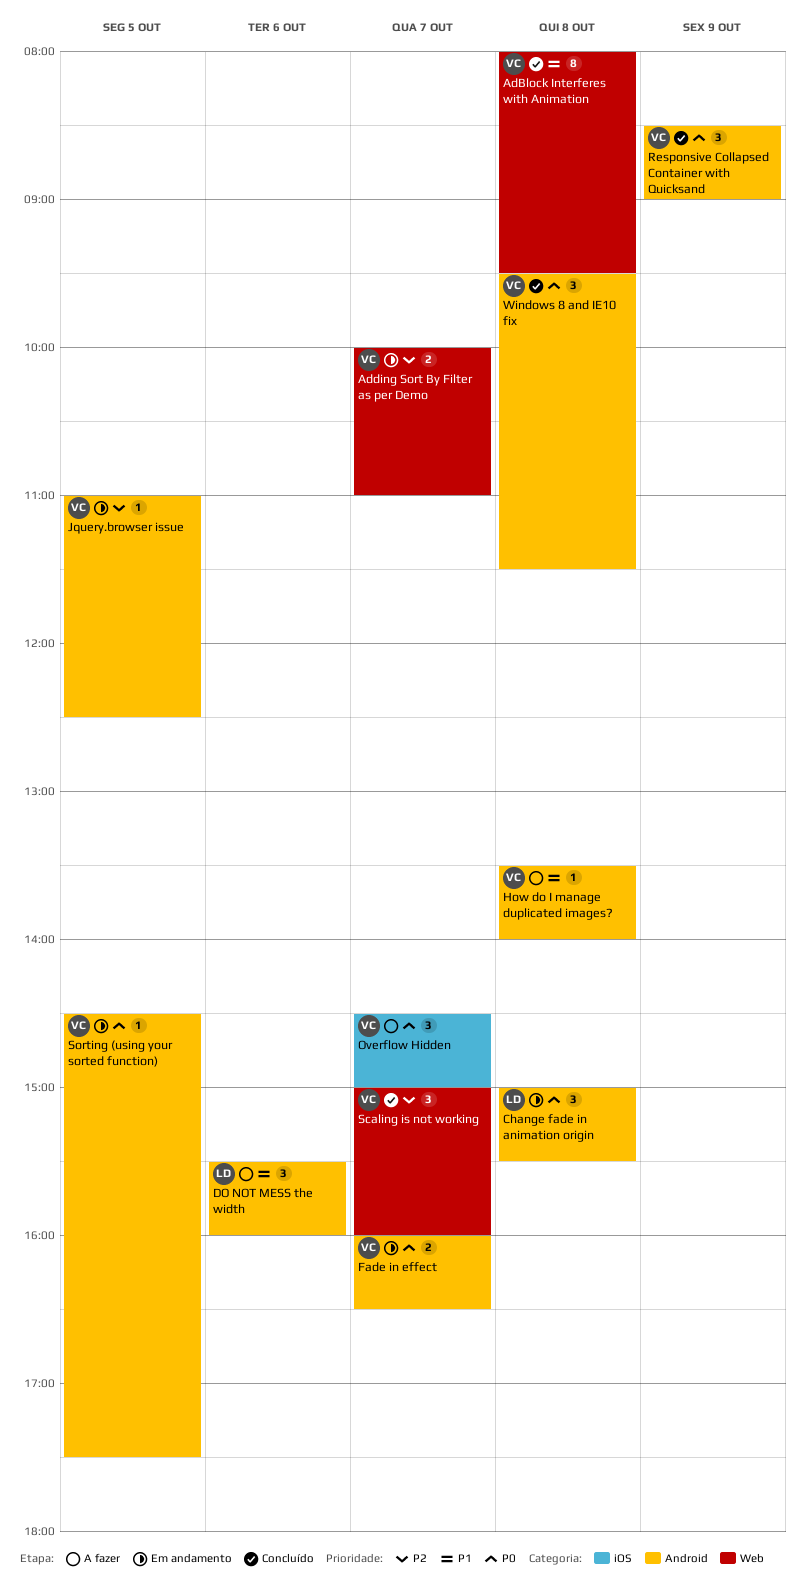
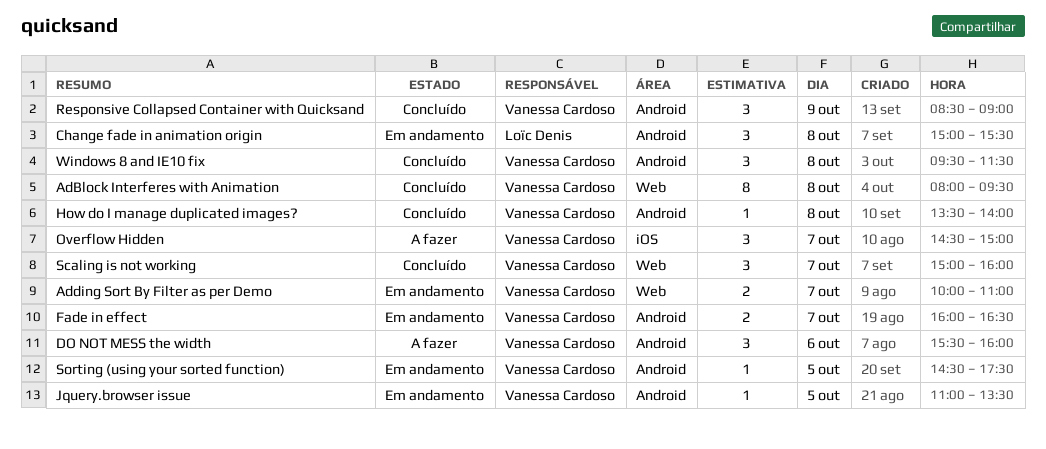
DO NOT MESS the width, owner: Loïc Denis -> Vanessa Cardoso
How do I manage duplicated images?, status: A fazer -> Concluído
Jquery.browser issue, ends: 12:30 -> 13:30

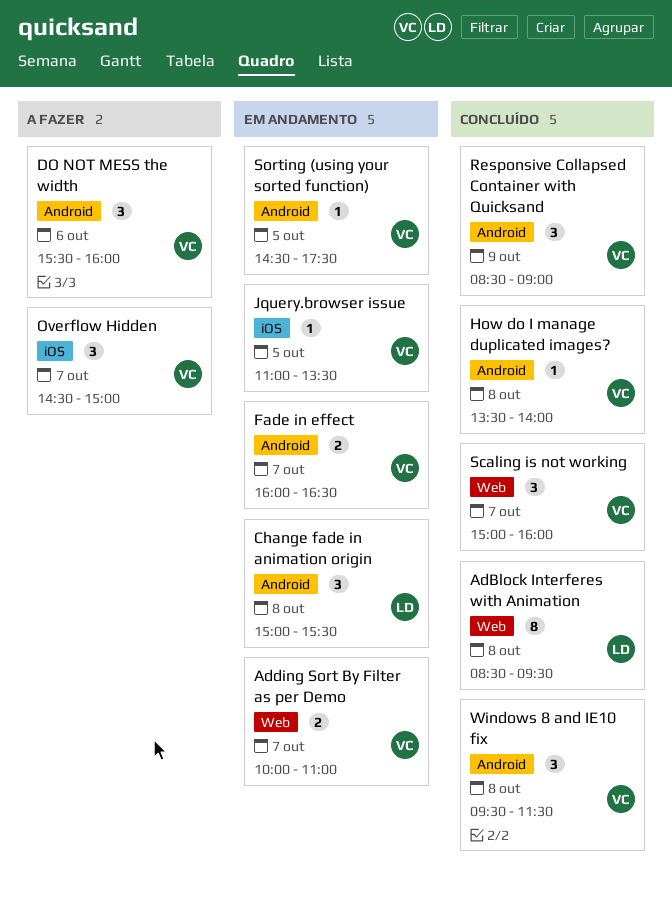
AdBlock Interferes with Animation, owner: Vanessa Cardoso -> Loïc Denis
AdBlock Interferes with Animation, begins: 08:00 -> 08:30
Jquery.browser issue, label: Android -> iOS

